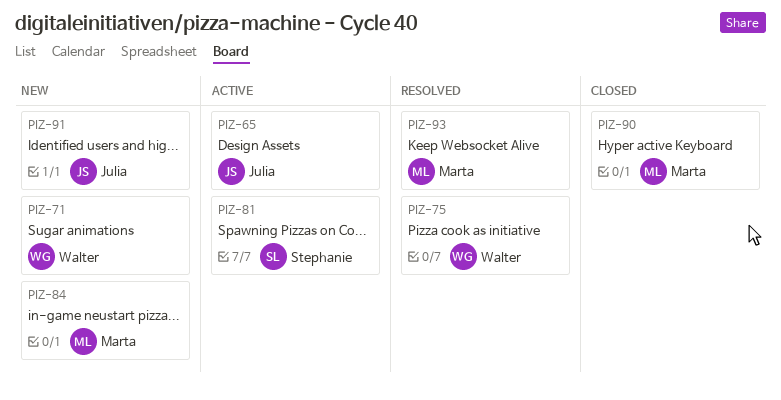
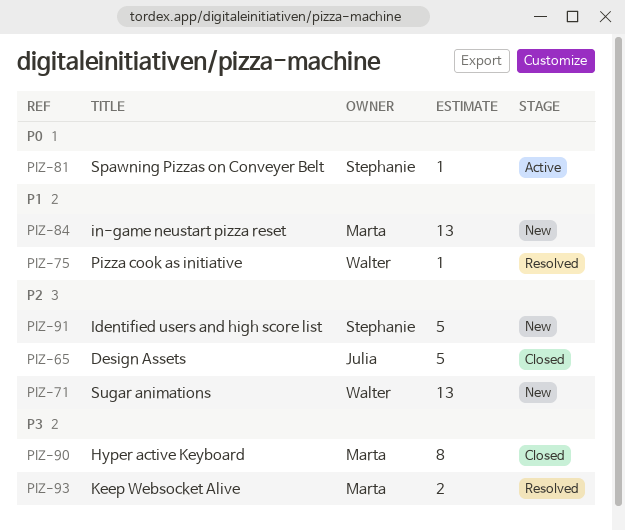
PIZ-65, status: Active -> Closed
PIZ-91, owner: Julia -> Stephanie

